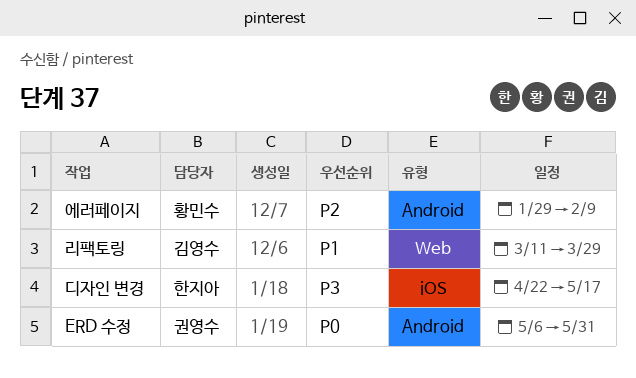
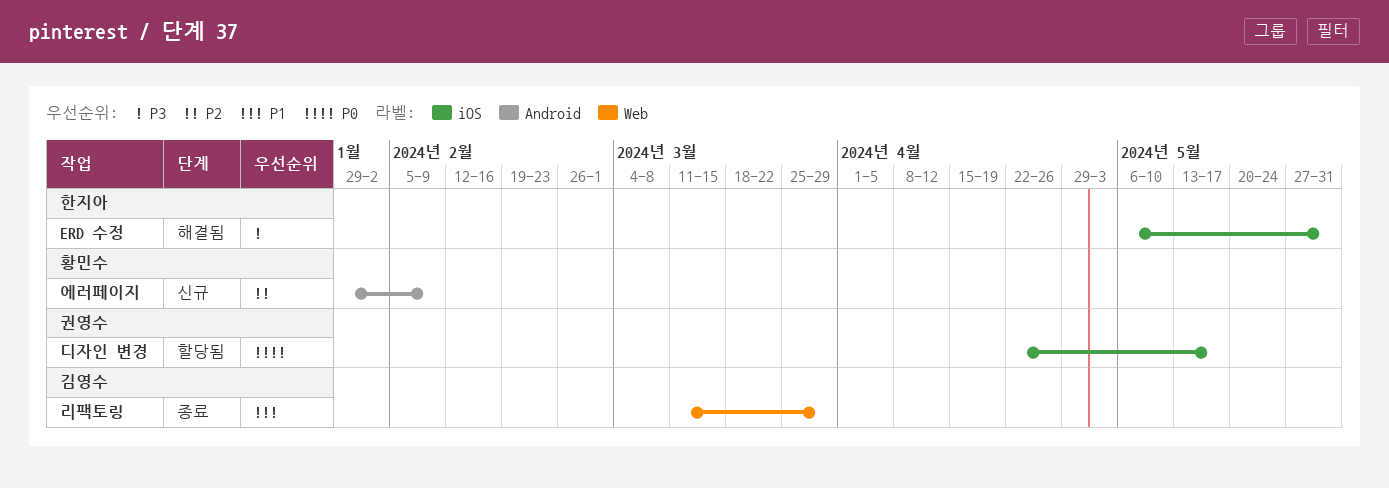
ERD 수정, owner: 권영수 -> 한지아
ERD 수정, priority: P0 -> P3
ERD 수정, label: Android -> iOS
디자인 변경, owner: 한지아 -> 권영수
디자인 변경, priority: P3 -> P0

